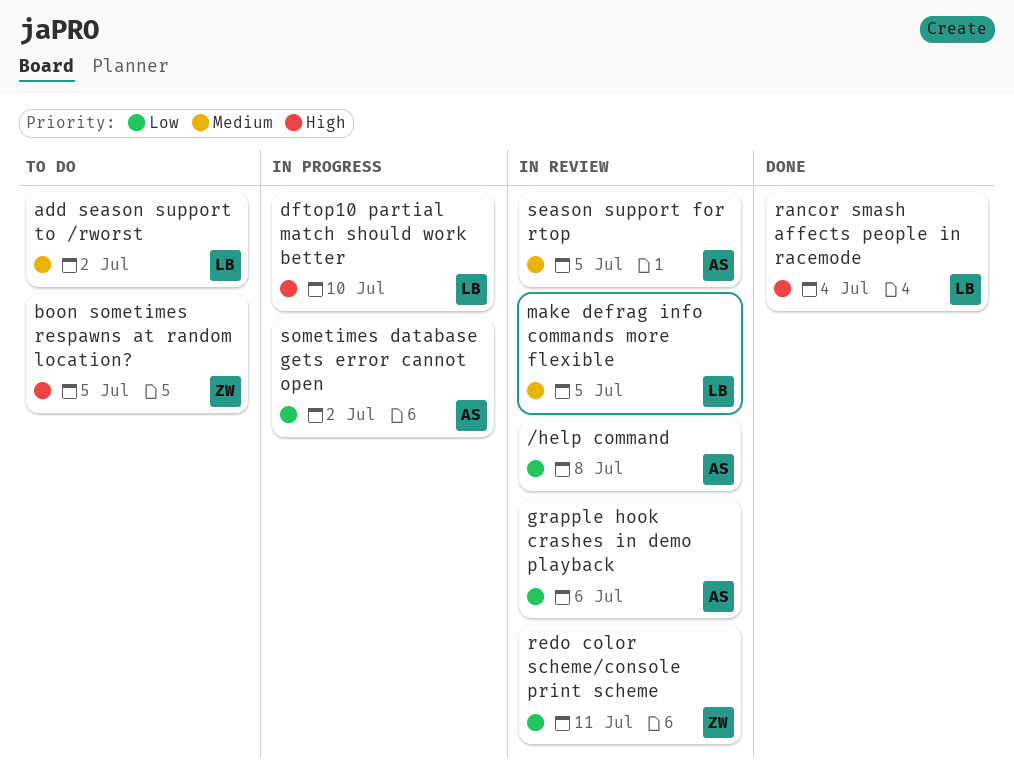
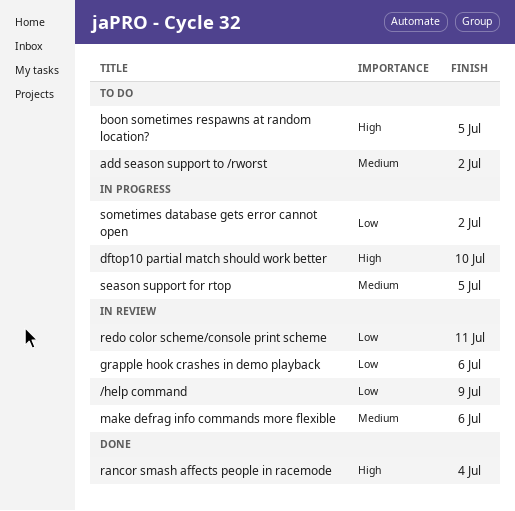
/help command, due: Jul 8 -> Jul 9
make defrag info commands more flexible, due: Jul 5 -> Jul 6
season support for rtop, status: In review -> In progress

